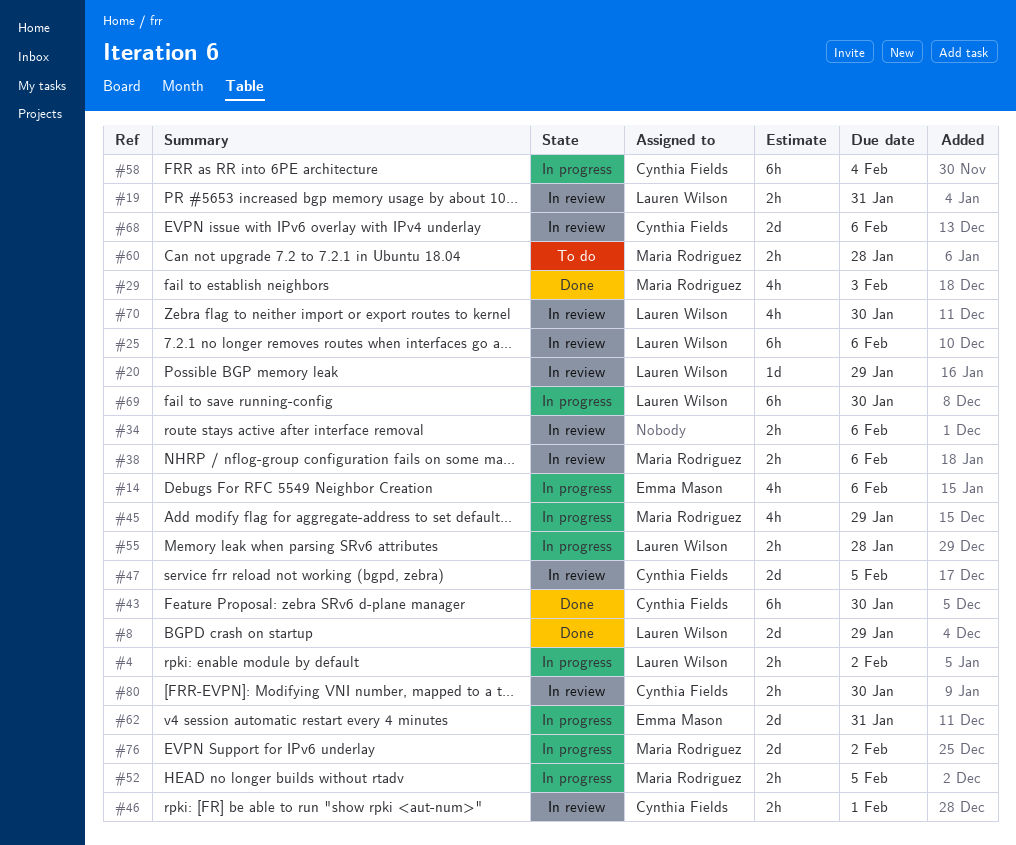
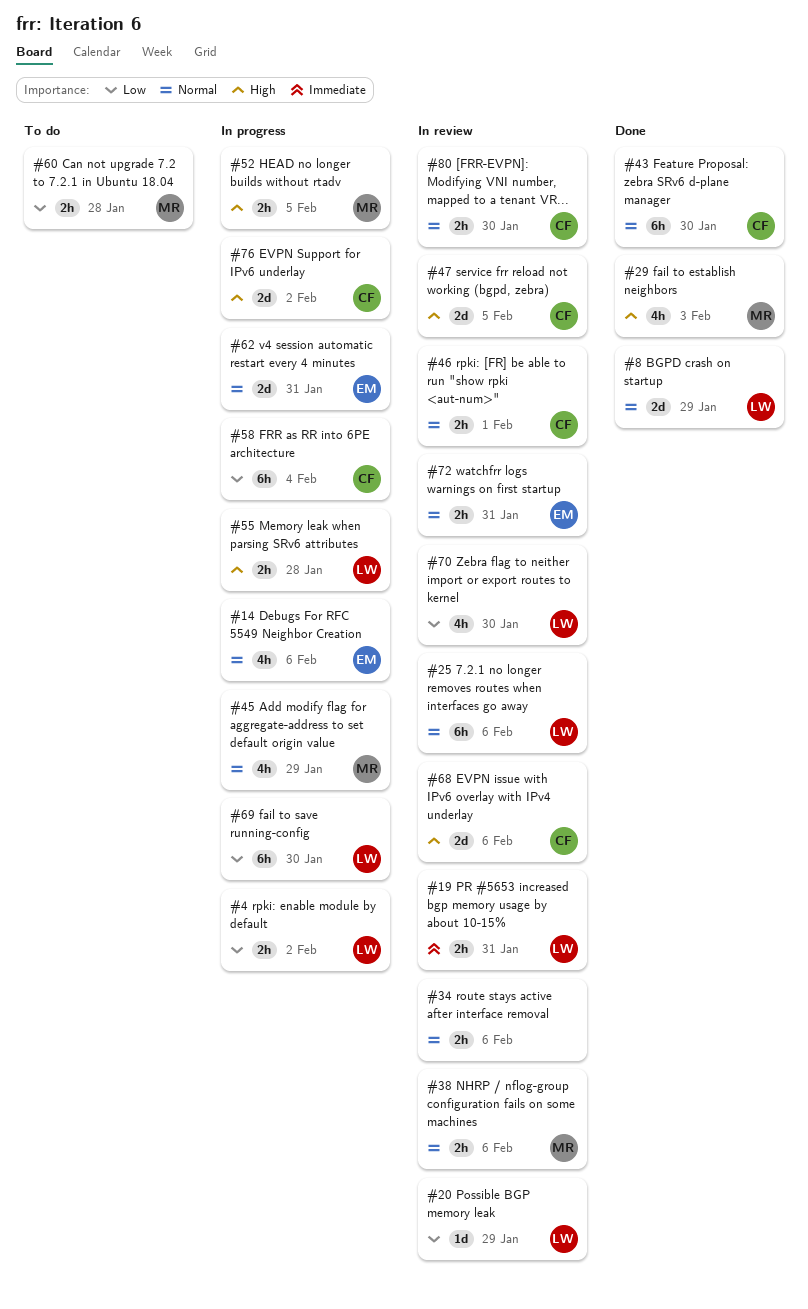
#72: none -> present
#76, owner: Maria Rodriguez -> Cynthia Fields

